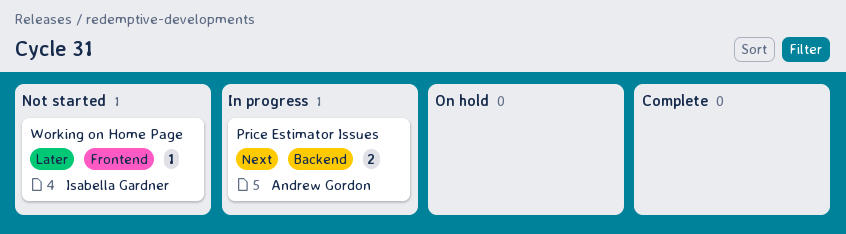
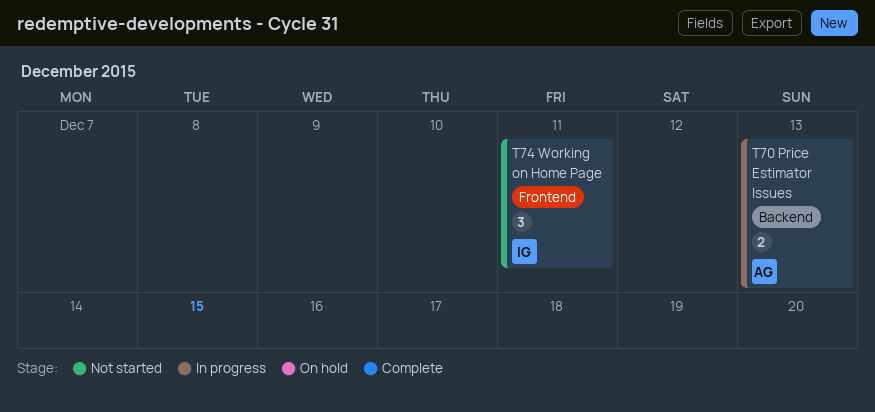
Working on Home Page, estimate: 1 -> 3

